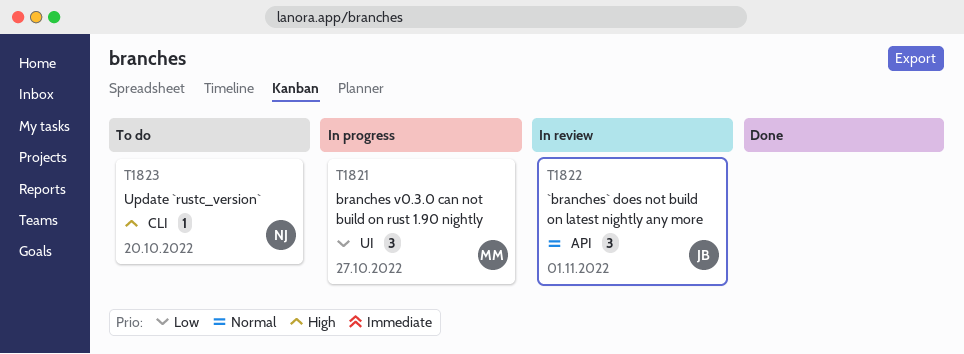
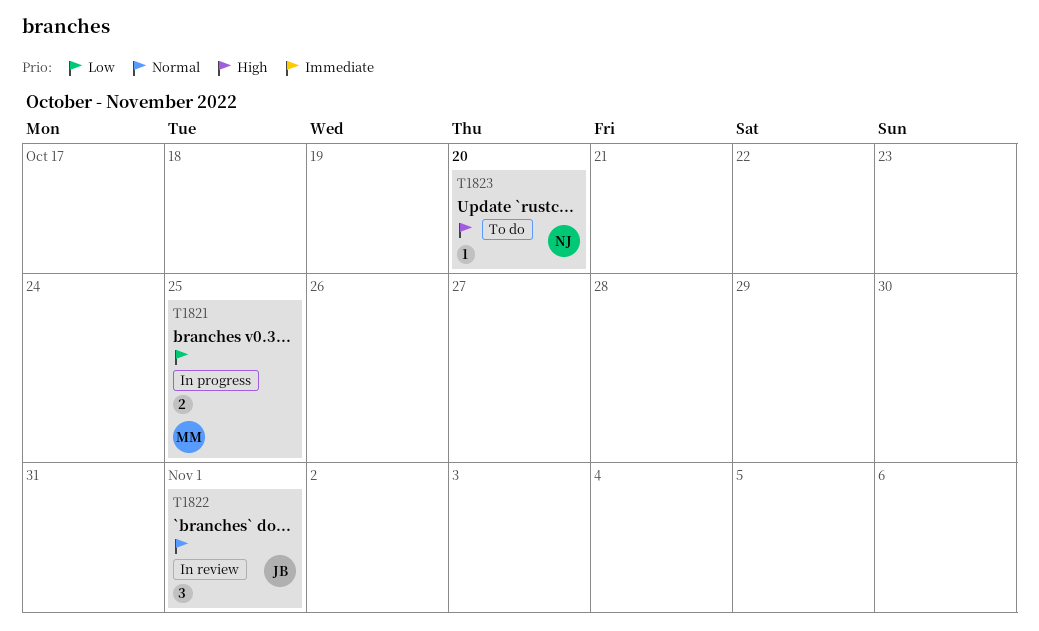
T1821, estimate: 3 -> 2
T1821, due: Oct 27 -> Oct 25

